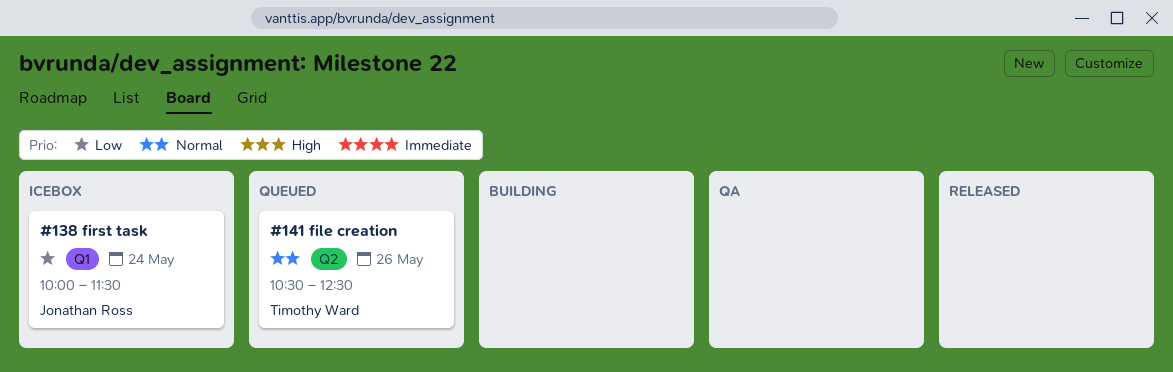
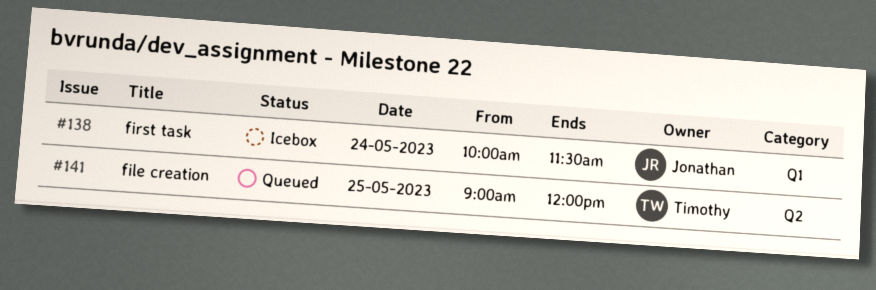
#141, day: May 26 -> May 25
#141, begins: 10:30 -> 09:00
#141, ends: 12:30 -> 12:00

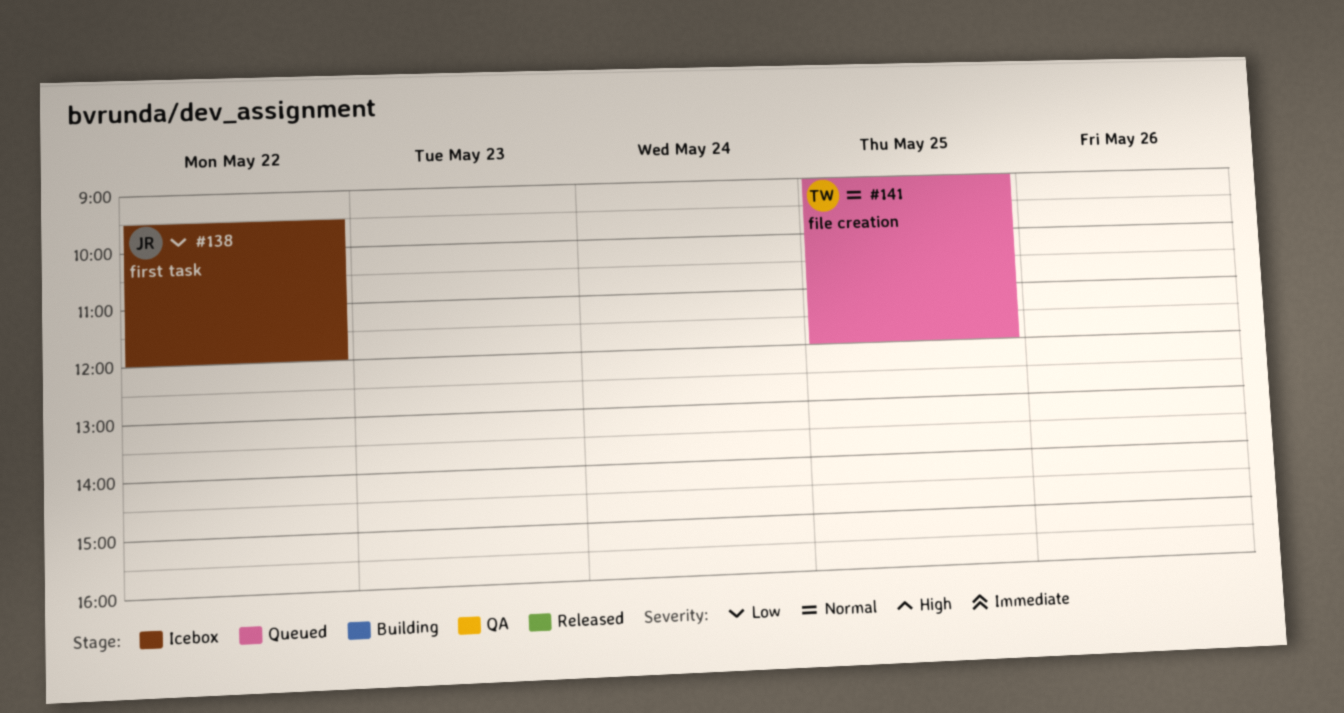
#138, day: May 24 -> May 22
#138, begins: 10:00 -> 09:30
#138, ends: 11:30 -> 12:00

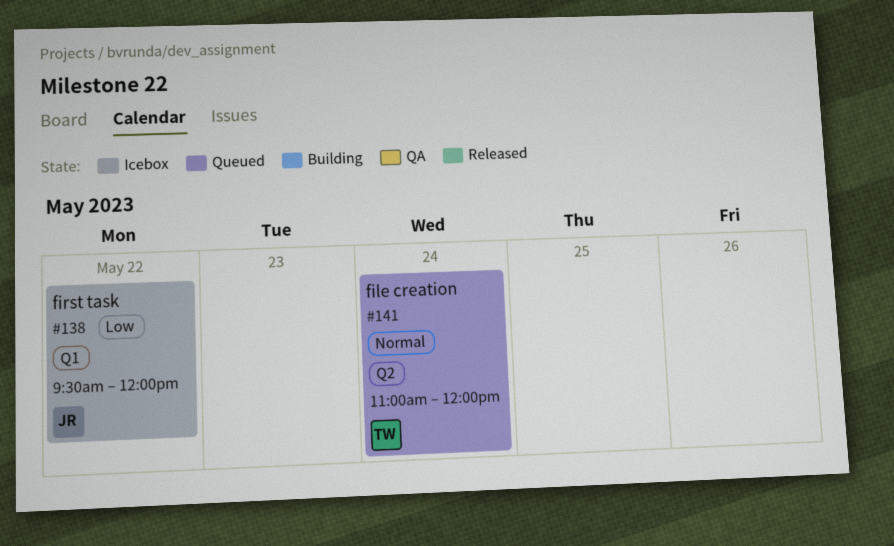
#141, day: May 25 -> May 24
#141, begins: 09:00 -> 11:00

